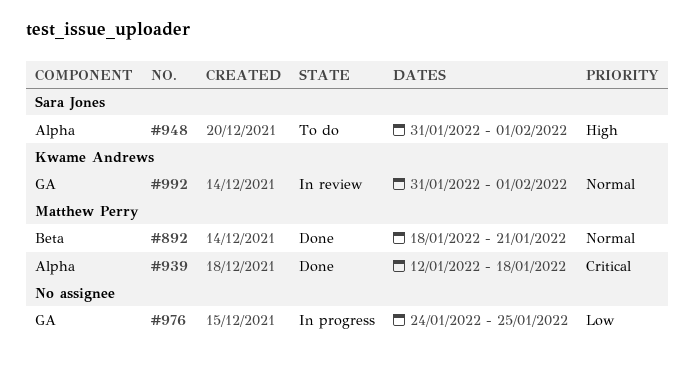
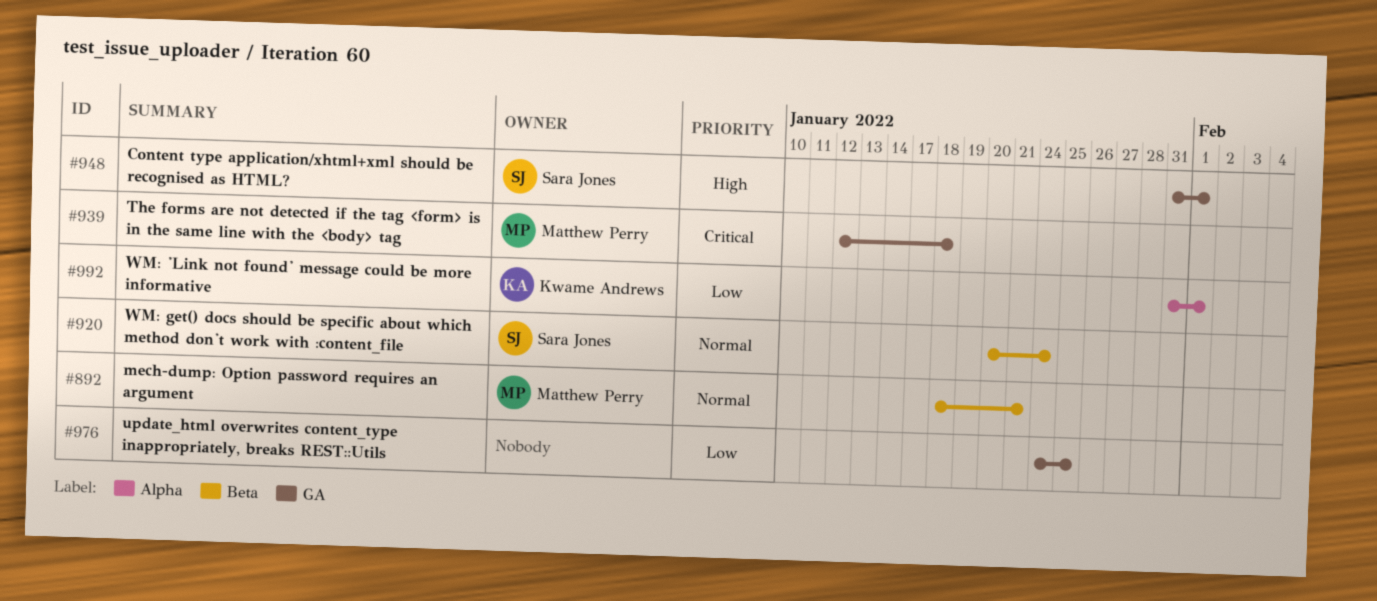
#920: none -> present
#939, label: Alpha -> GA
#948, label: Alpha -> GA
#992, priority: Normal -> Low
#992, label: GA -> Alpha

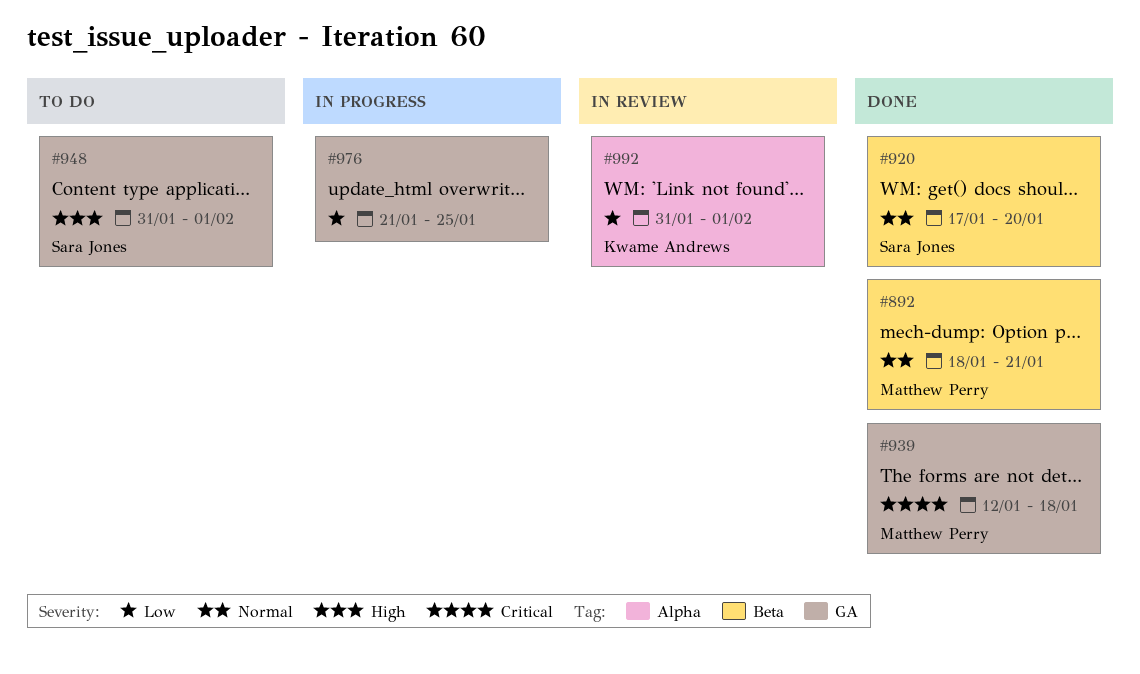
#920, start: Jan 20 -> Jan 17
#920, due: Jan 24 -> Jan 20
#976, start: Jan 24 -> Jan 21

